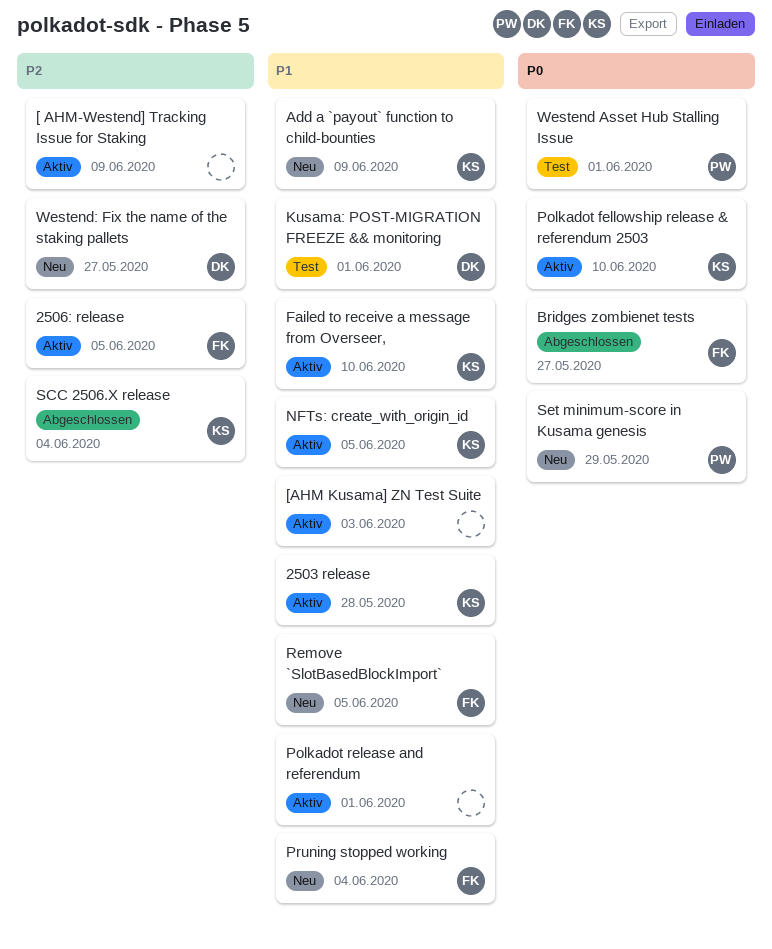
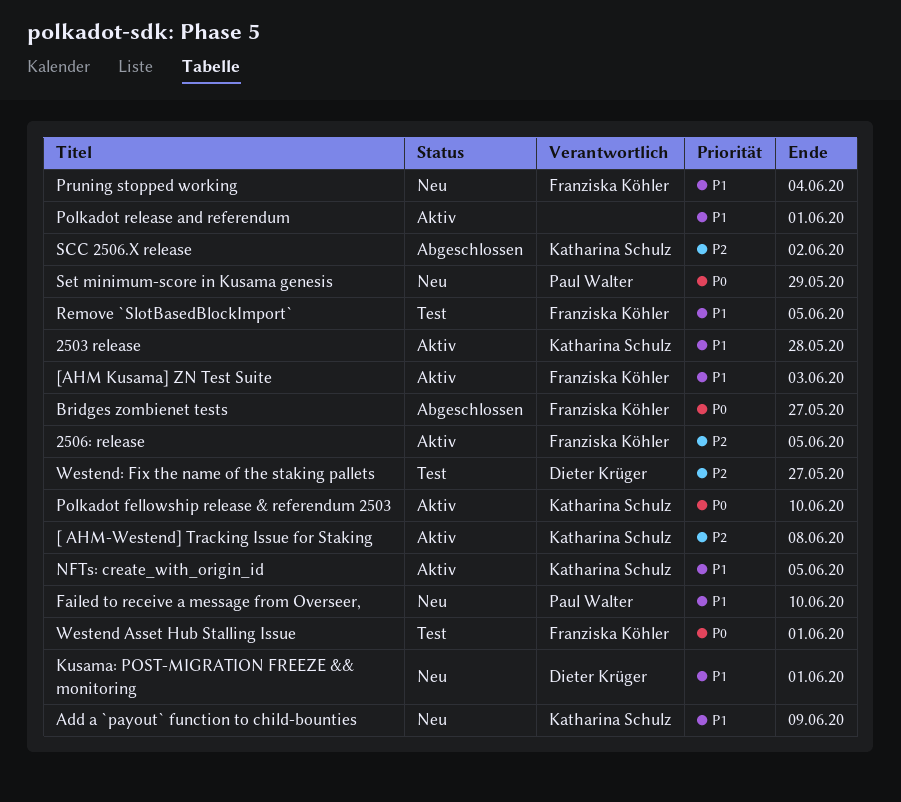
[ AHM-Westend] Tracking Issue for Staking, owner: none -> Katharina Schulz
[ AHM-Westend] Tracking Issue for Staking, due: Jun 9 -> Jun 8
[AHM Kusama] ZN Test Suite, owner: none -> Franziska Köhler
Failed to receive a message from Overseer,, status: Aktiv -> Neu
Failed to receive a message from Overseer,, owner: Katharina Schulz -> Paul Walter
Kusama: POST-MIGRATION FREEZE && monitoring, status: Test -> Neu
Remove `SlotBasedBlockImport`, status: Neu -> Test
SCC 2506.X release, due: Jun 4 -> Jun 2
Westend Asset Hub Stalling Issue, owner: Paul Walter -> Franziska Köhler
Westend: Fix the name of the staking pallets, status: Neu -> Test

